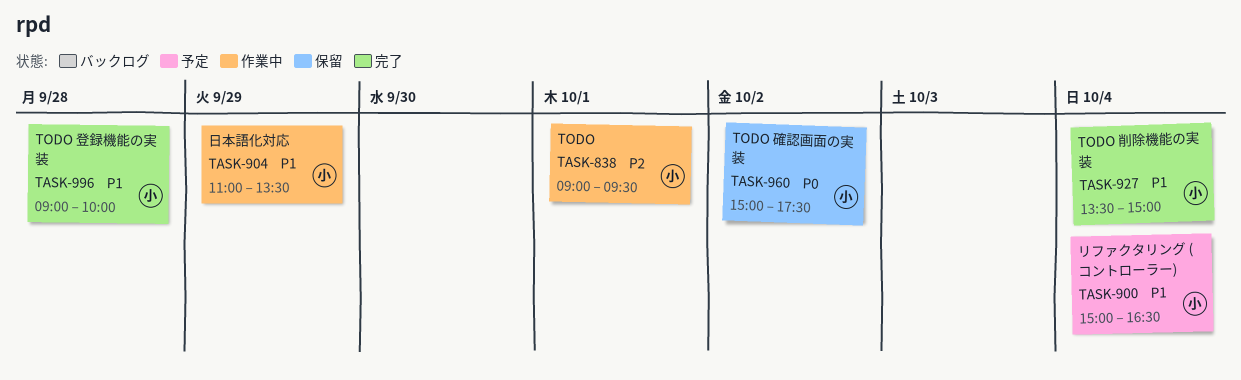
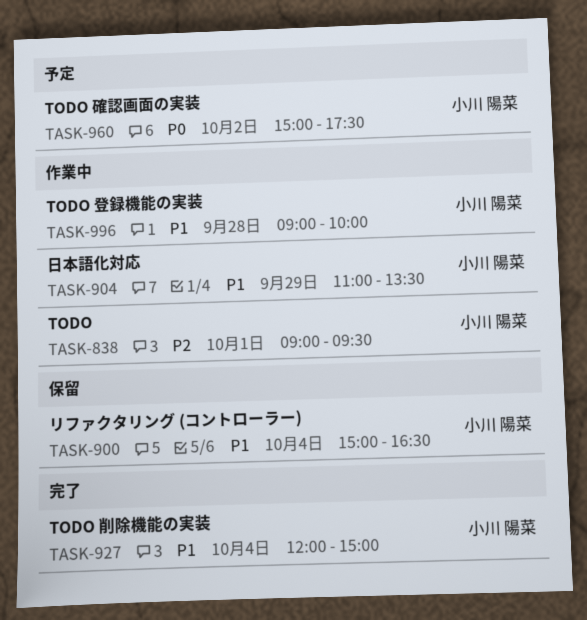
TASK-900, status: 予定 -> 保留
TASK-927, begins: 13:30 -> 12:00
TASK-960, status: 保留 -> 予定
TASK-996, status: 完了 -> 作業中

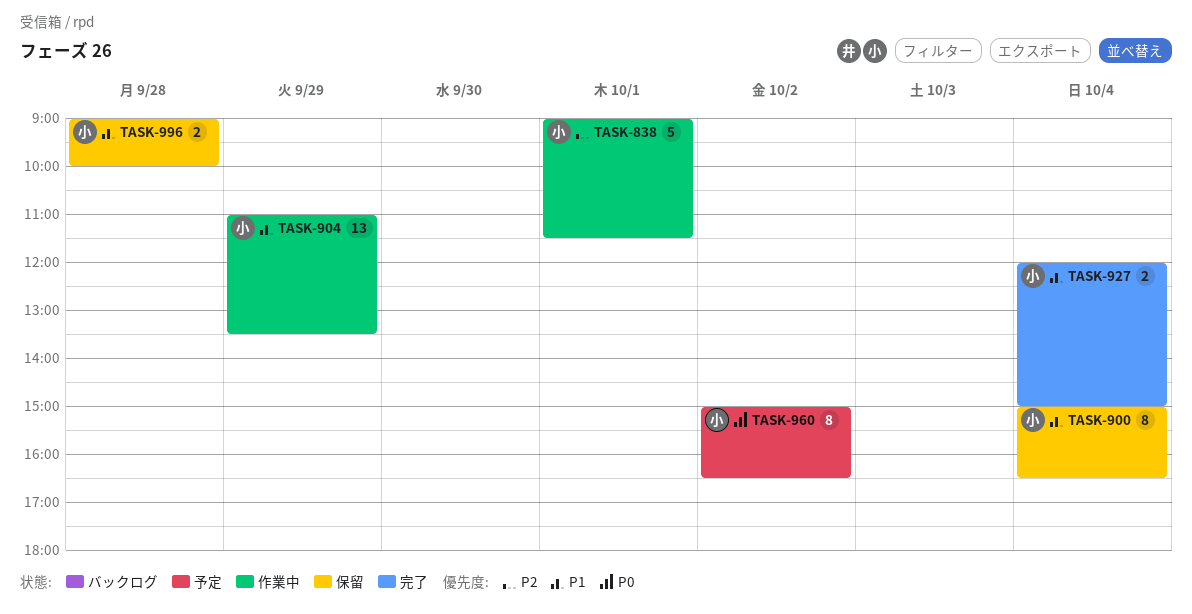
TASK-838, ends: 09:30 -> 11:30
TASK-960, ends: 17:30 -> 16:30
TASK-996, status: 作業中 -> 保留

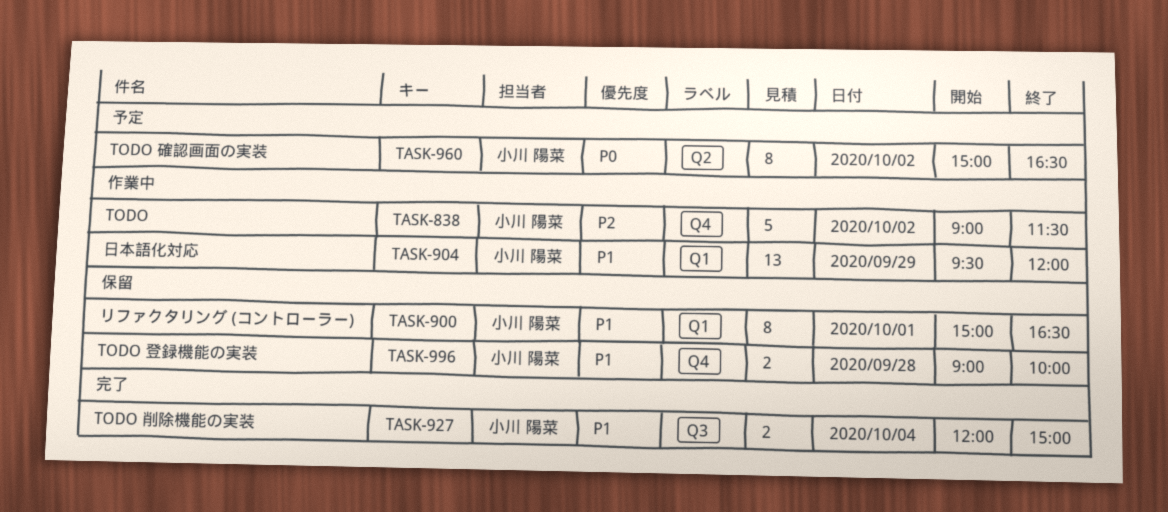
TASK-838, day: Oct 1 -> Oct 2
TASK-900, day: Oct 4 -> Oct 1
TASK-904, begins: 11:00 -> 09:30
TASK-904, ends: 13:30 -> 12:00

